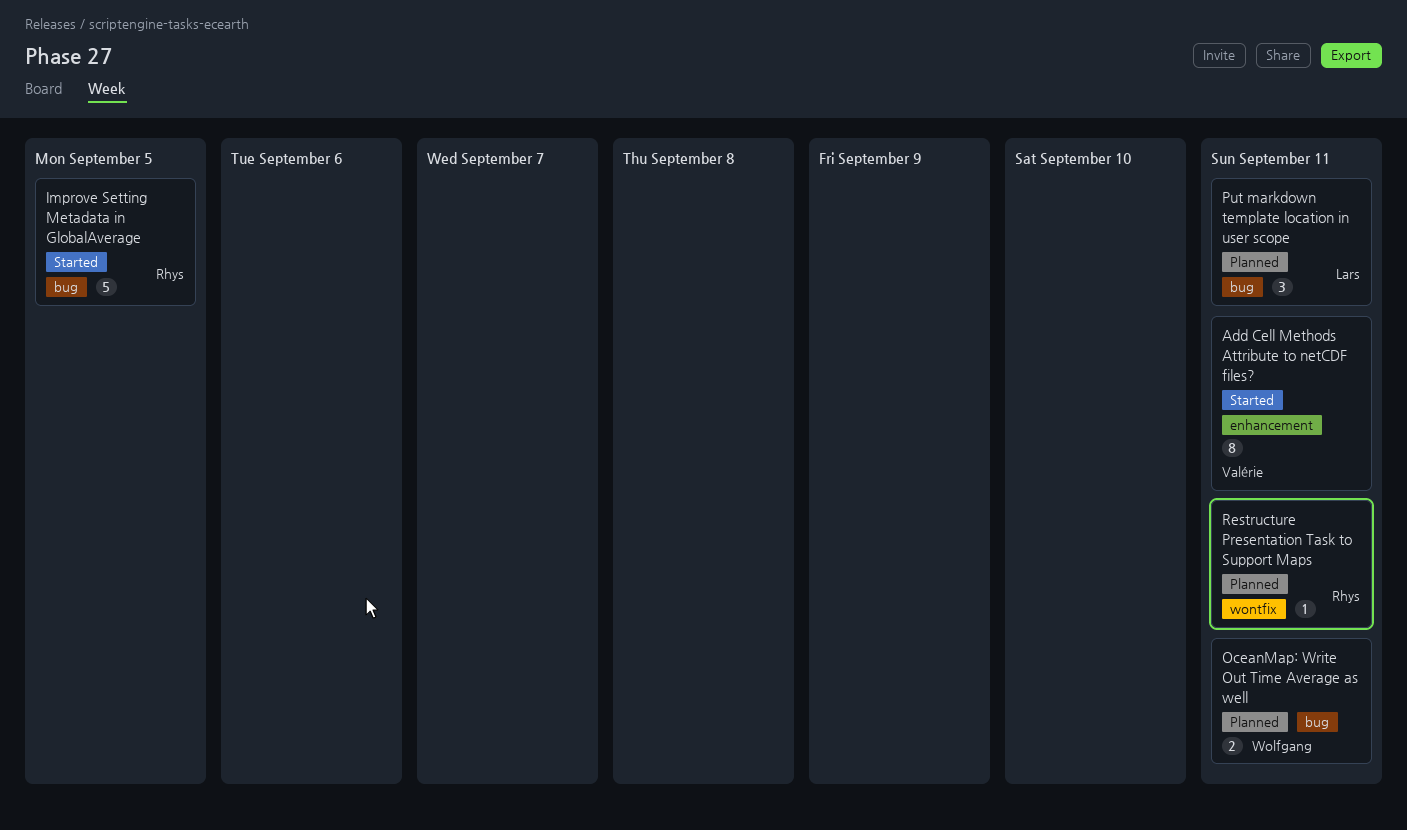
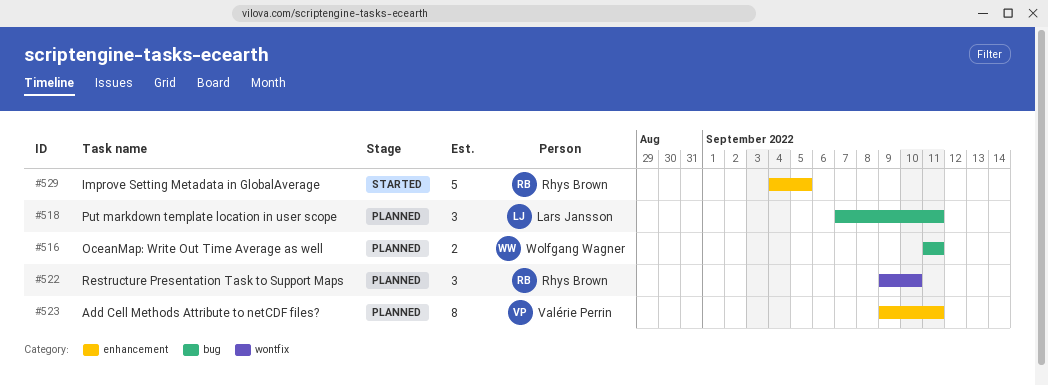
Add Cell Methods Attribute to netCDF files?, status: Started -> Planned
Improve Setting Metadata in GlobalAverage, label: bug -> enhancement
Restructure Presentation Task to Support Maps, estimate: 1 -> 3
Restructure Presentation Task to Support Maps, due: Sep 11 -> Sep 10

